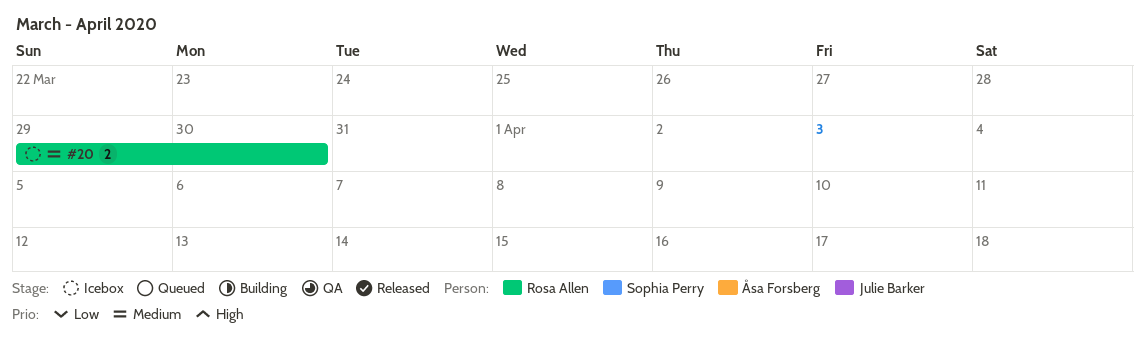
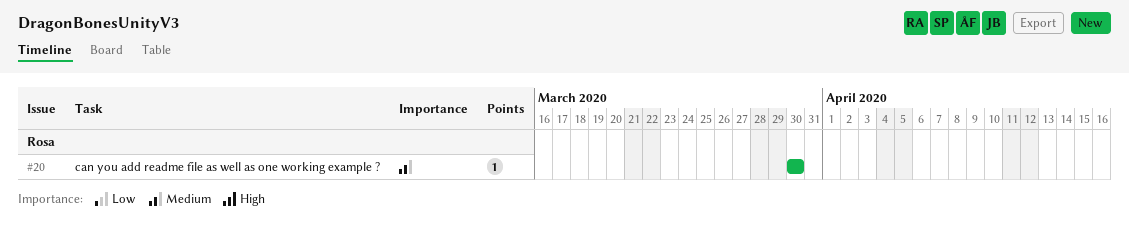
#20, estimate: 2 -> 1
#20, start: Mar 29 -> Mar 30

